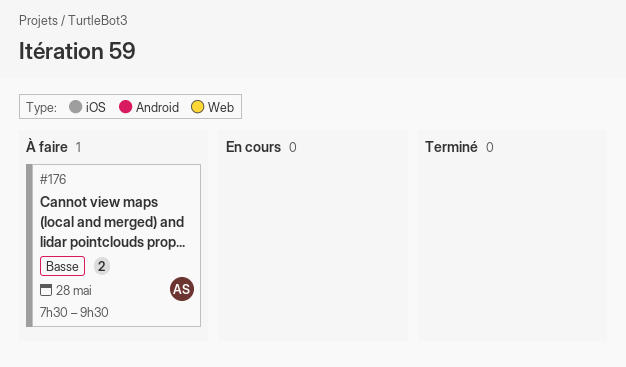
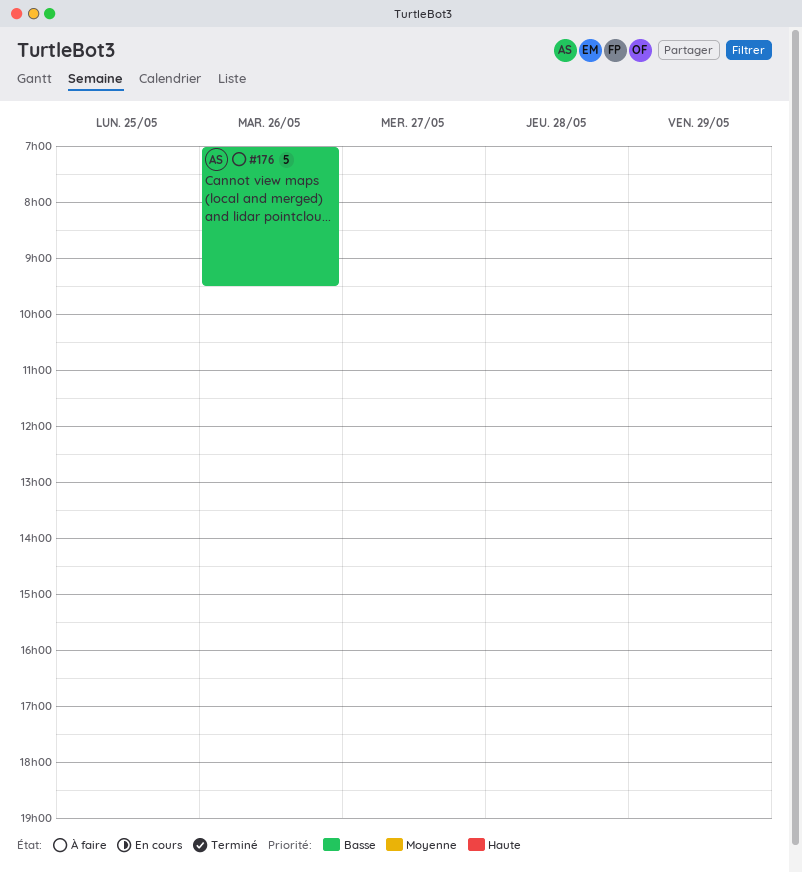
#176, estimate: 2 -> 5
#176, day: May 28 -> May 26
#176, begins: 07:30 -> 07:00

